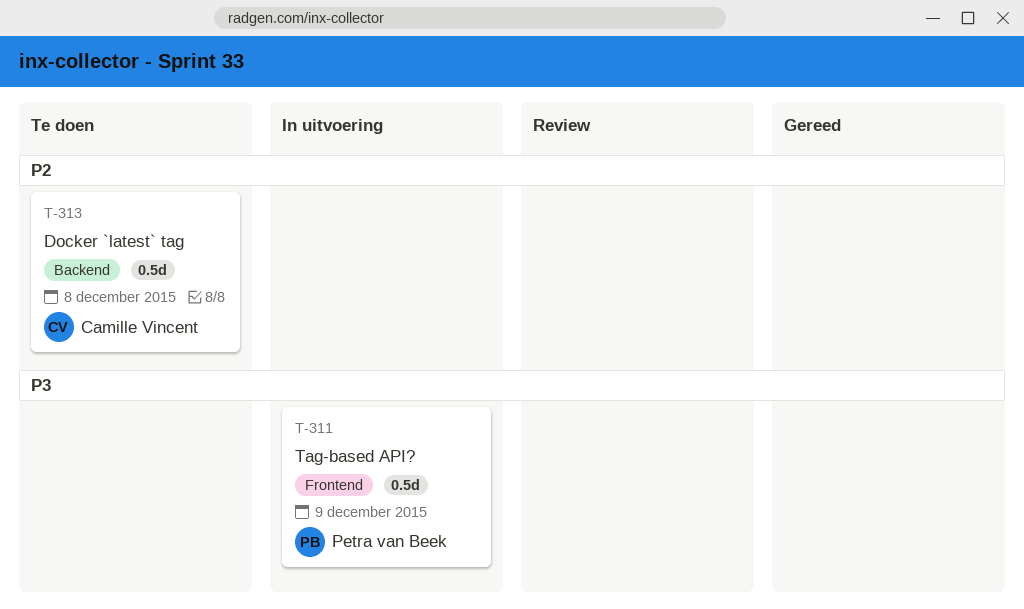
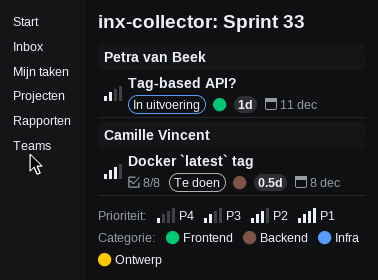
Tag-based API?, estimate: 0.5d -> 1d
Tag-based API?, due: Dec 9 -> Dec 11

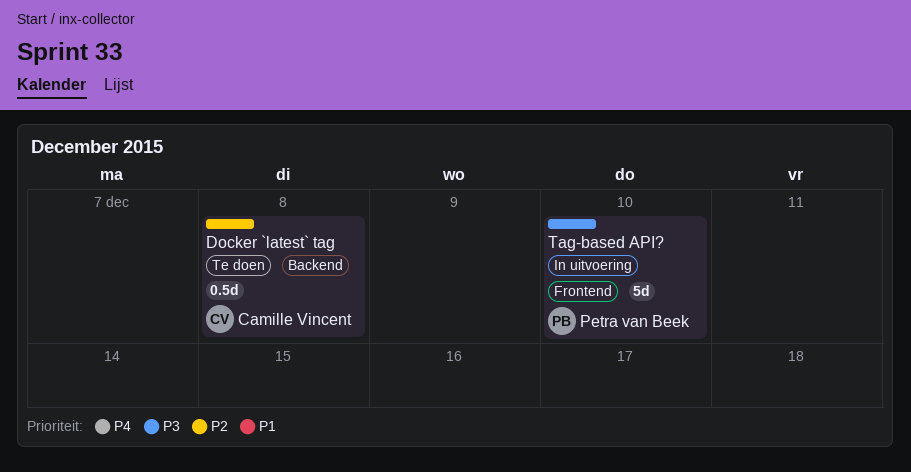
Tag-based API?, estimate: 1d -> 5d
Tag-based API?, due: Dec 11 -> Dec 10

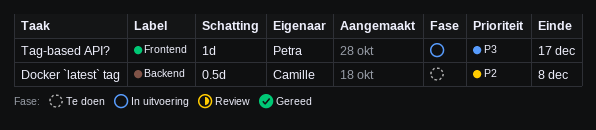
Tag-based API?, estimate: 5d -> 1d
Tag-based API?, due: Dec 10 -> Dec 17

